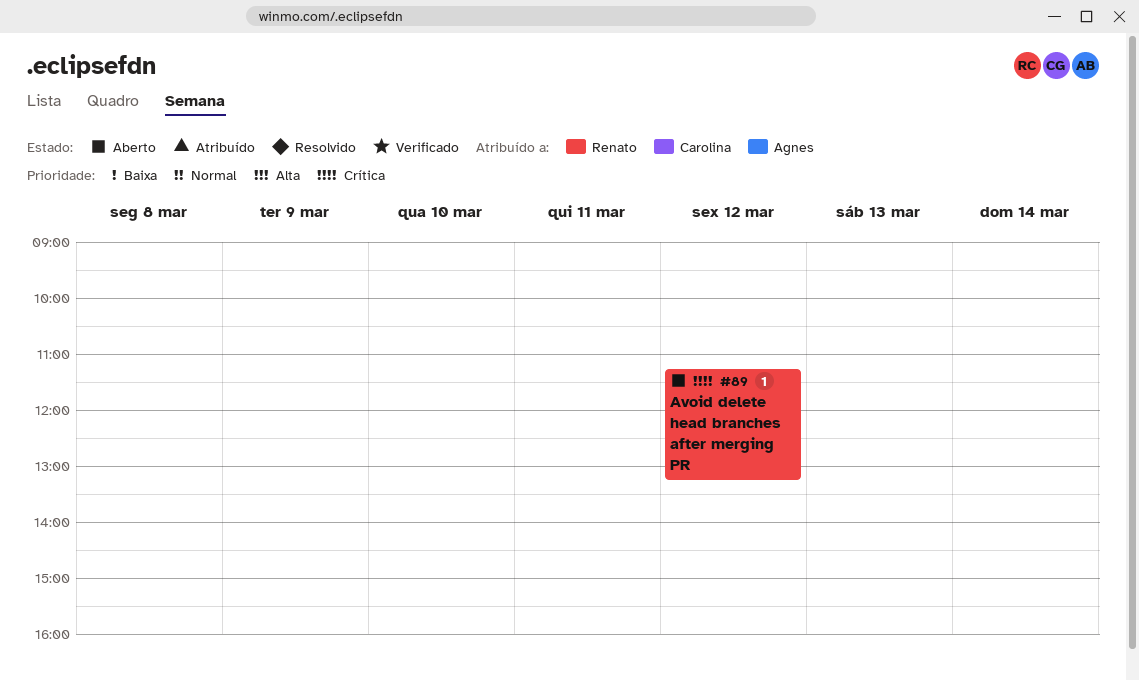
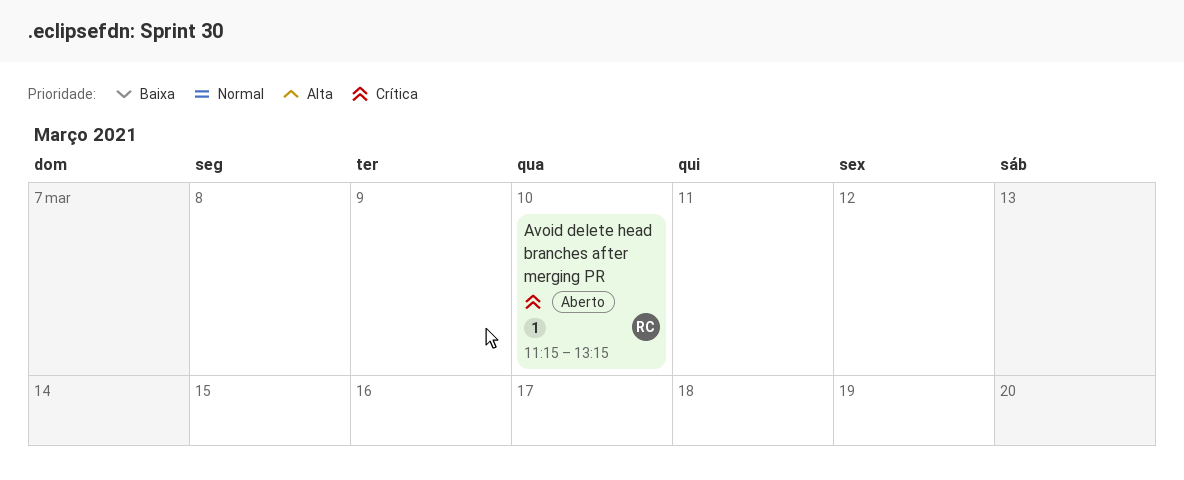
Avoid delete head branches after merging PR, day: Mar 12 -> Mar 10

